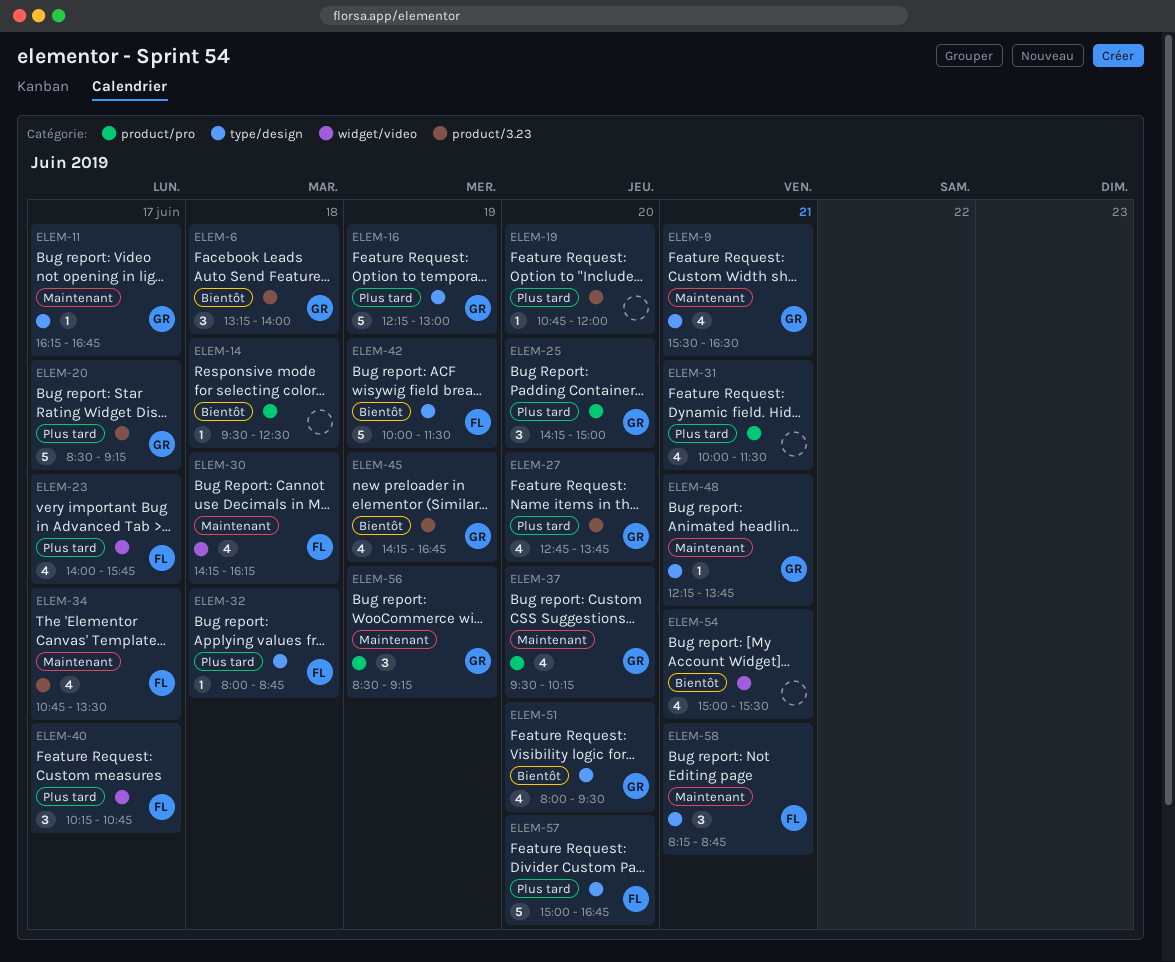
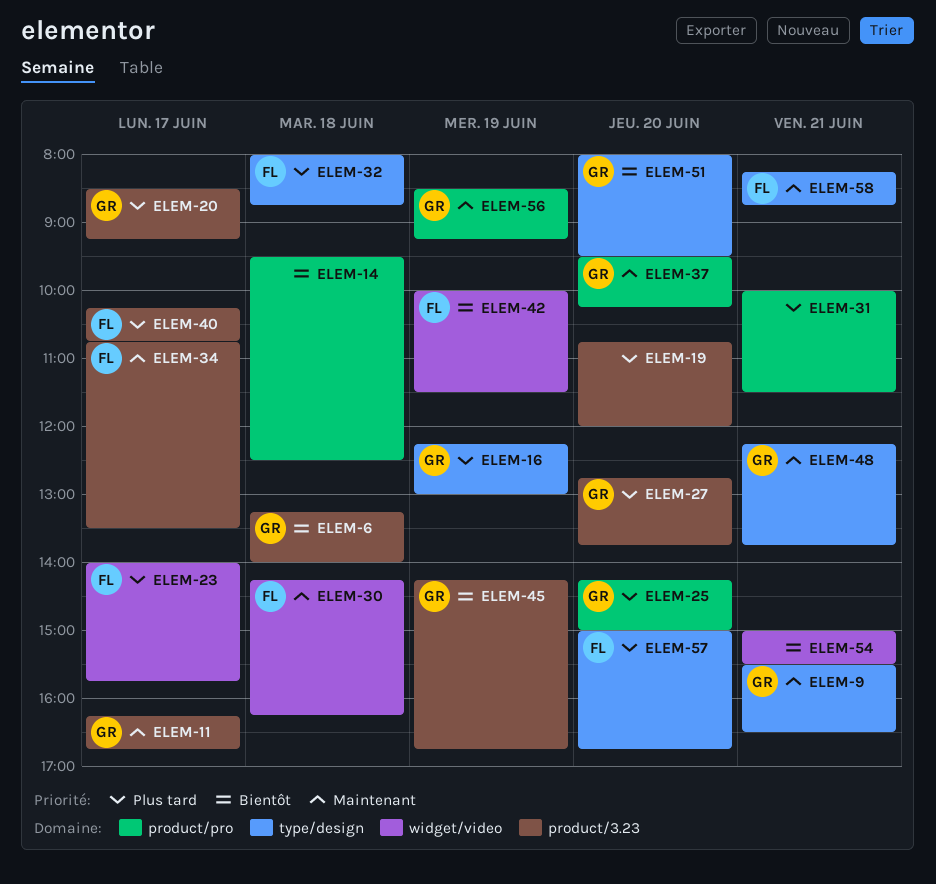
ELEM-11, label: type/design -> product/3.23
ELEM-40, label: widget/video -> product/3.23
ELEM-42, label: type/design -> widget/video

